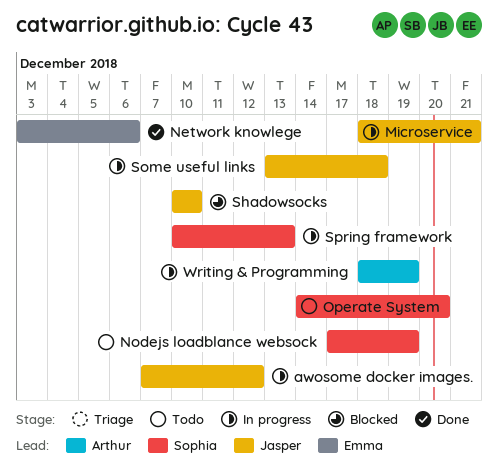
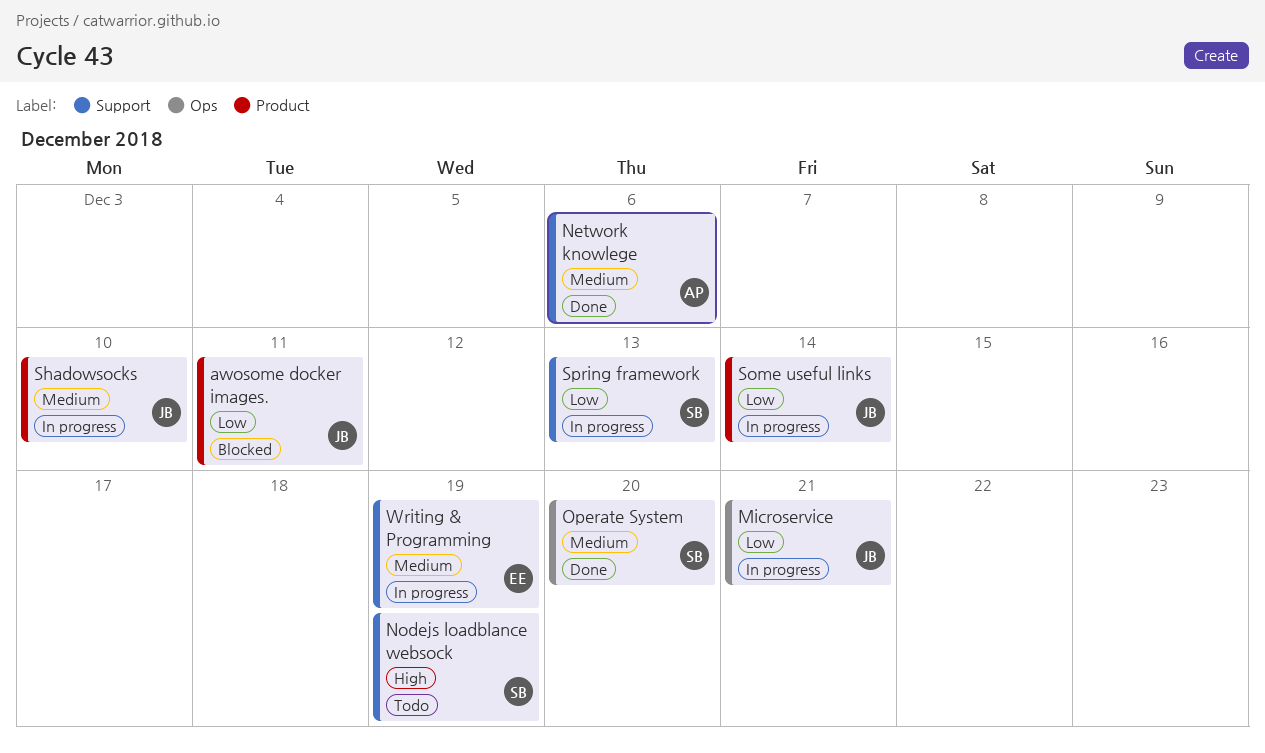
awosome docker images., status: In progress -> Blocked
awosome docker images., due: Dec 12 -> Dec 11
Network knowlege, owner: Emma -> Arthur
Operate System, status: Todo -> Done
Shadowsocks, status: Blocked -> In progress
Some useful links, due: Dec 18 -> Dec 14
Writing & Programming, owner: Arthur -> Emma

